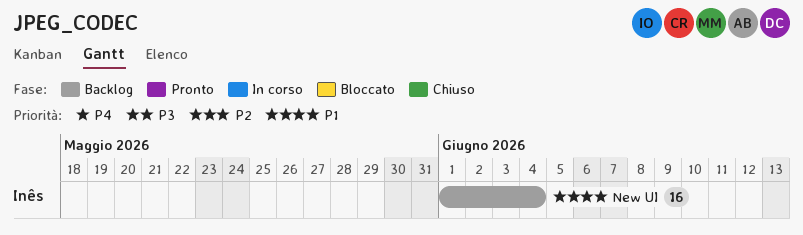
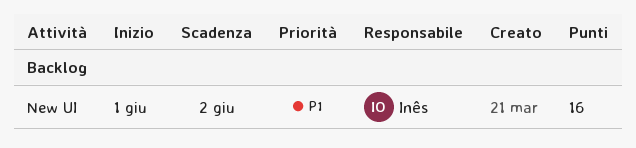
New UI, due: Jun 4 -> Jun 2

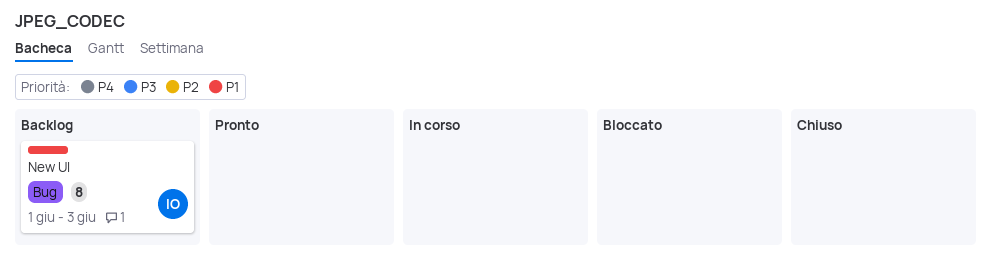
New UI, estimate: 16 -> 8
New UI, due: Jun 2 -> Jun 3

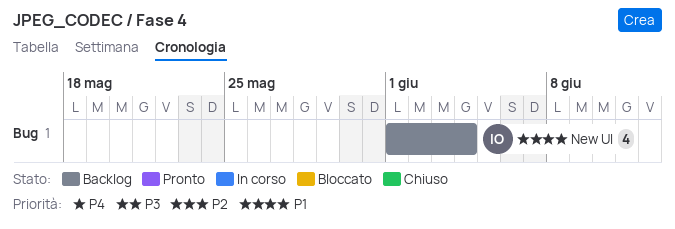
New UI, estimate: 8 -> 4
New UI, due: Jun 3 -> Jun 4

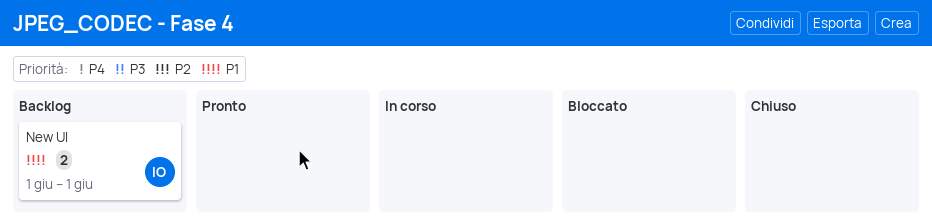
New UI, estimate: 4 -> 2
New UI, due: Jun 4 -> Jun 1

